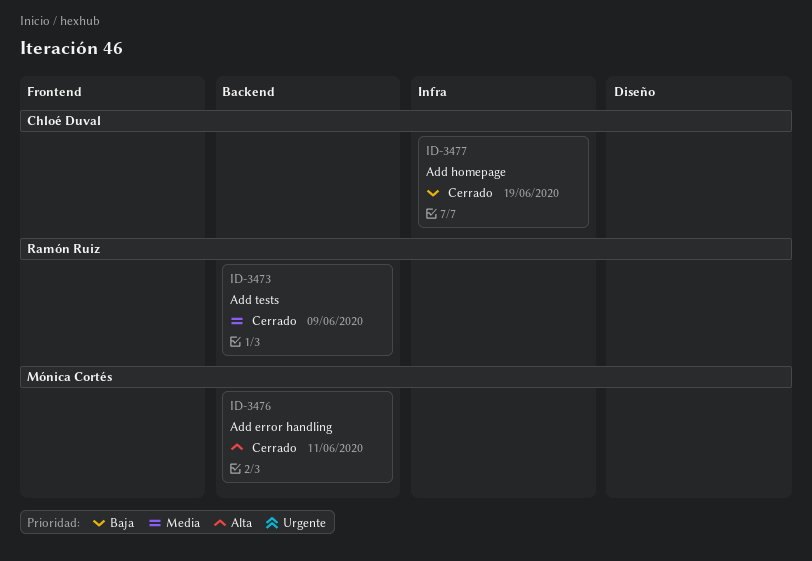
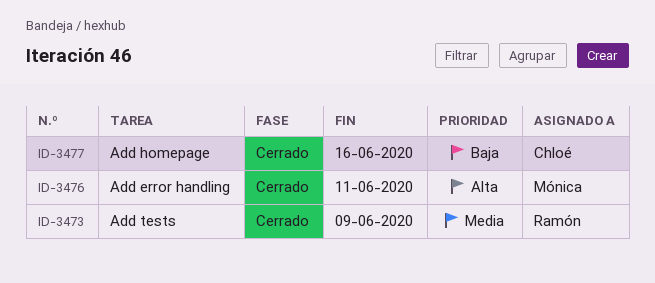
ID-3477, due: Jun 19 -> Jun 16

